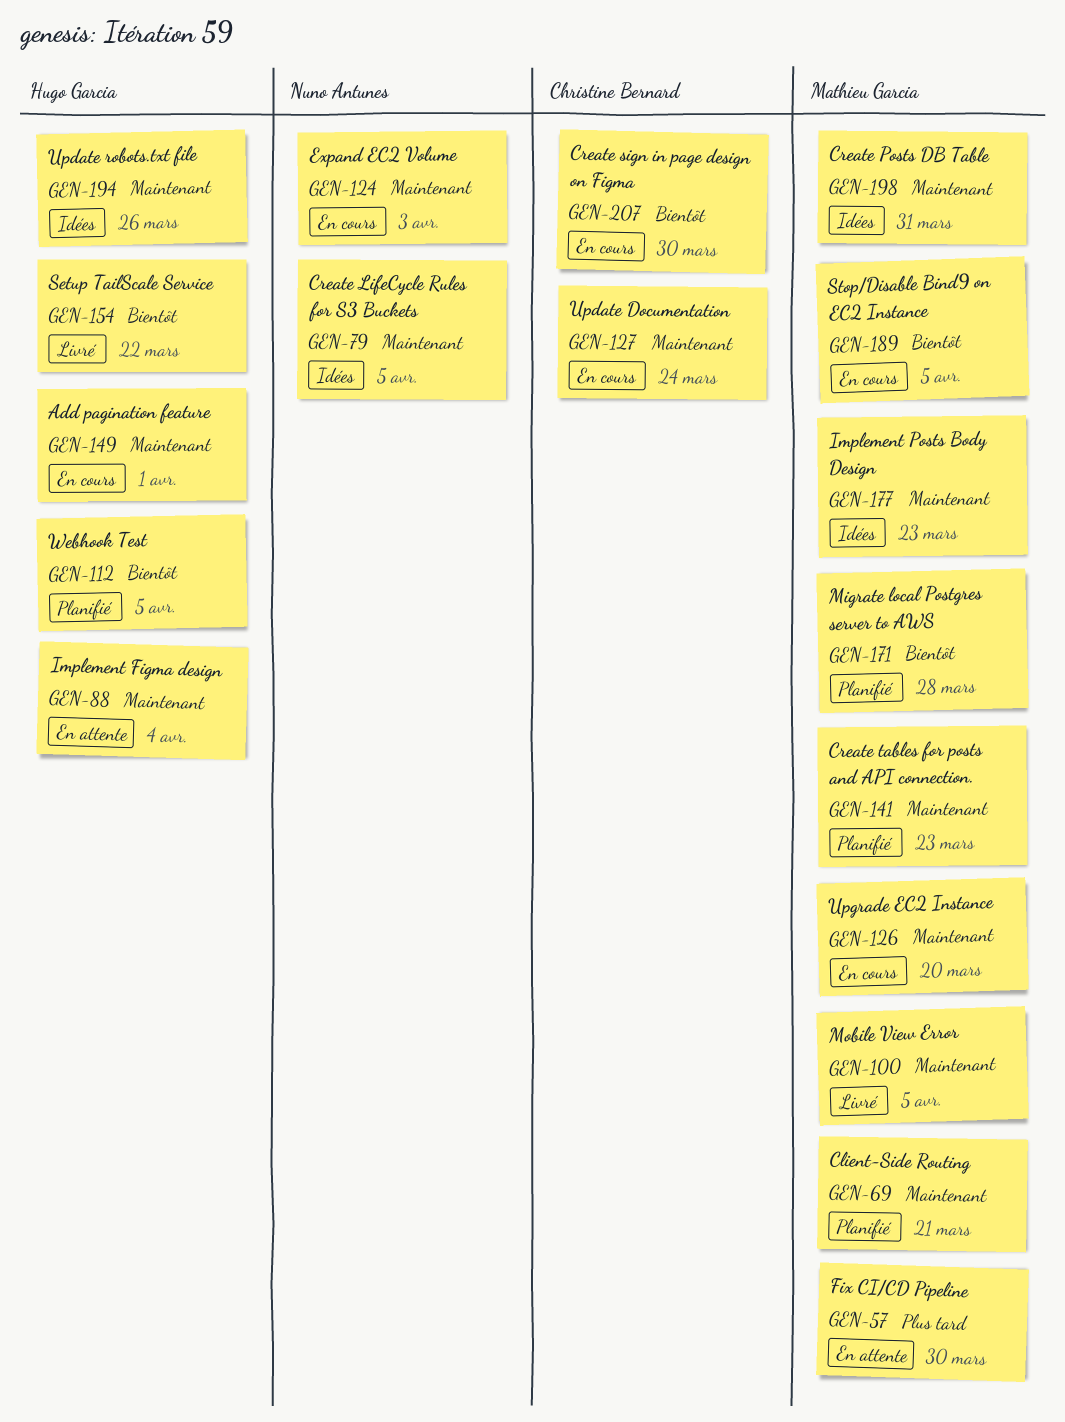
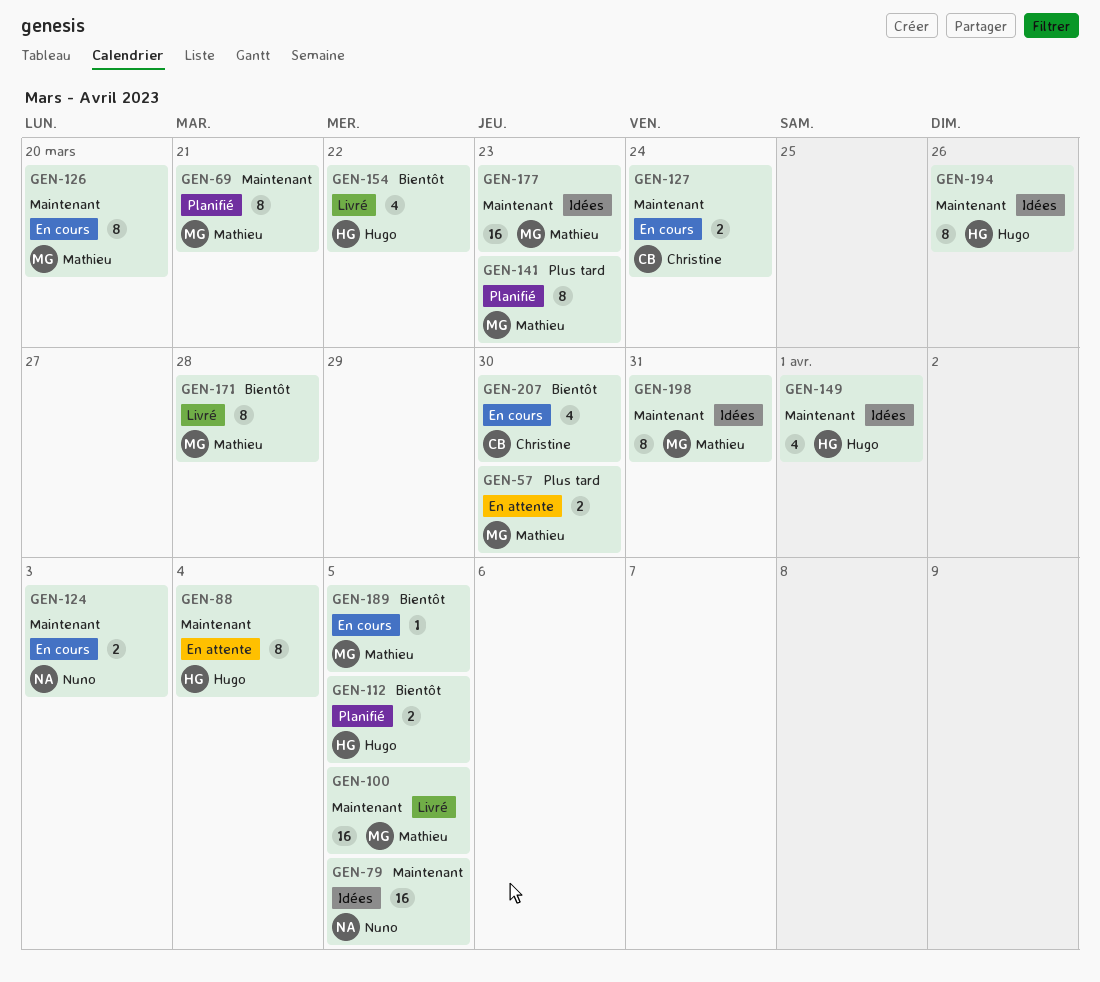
GEN-141, priority: Maintenant -> Plus tard
GEN-149, status: En cours -> Idées
GEN-171, status: Planifié -> Livré

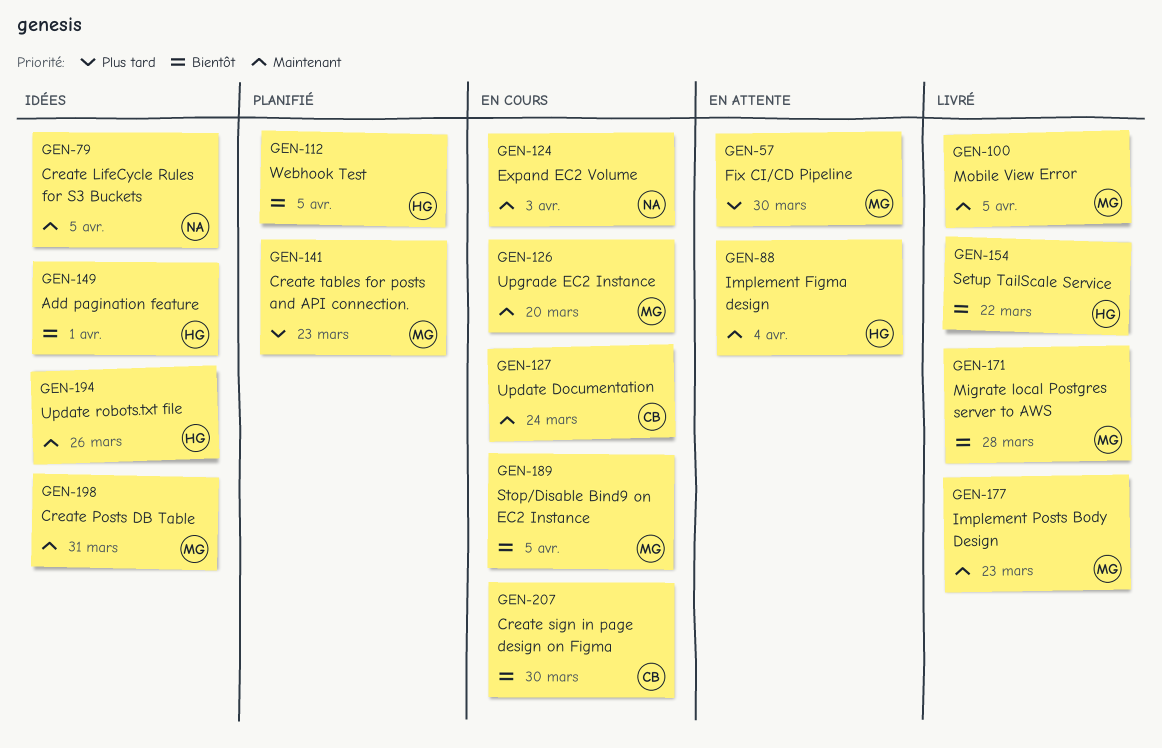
GEN-69: present -> none
GEN-149, priority: Maintenant -> Bientôt
GEN-177, status: Idées -> Livré

